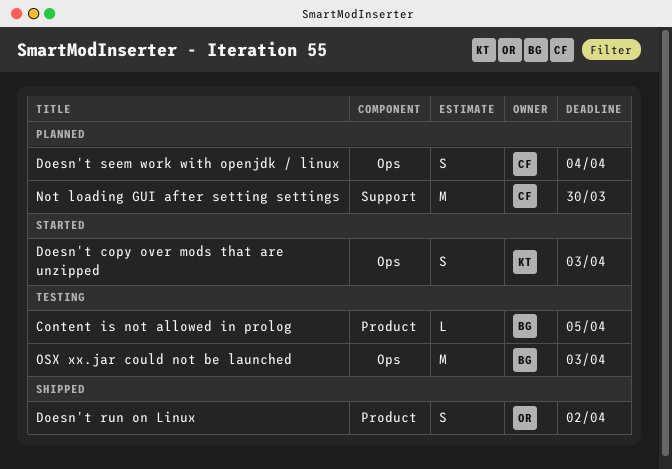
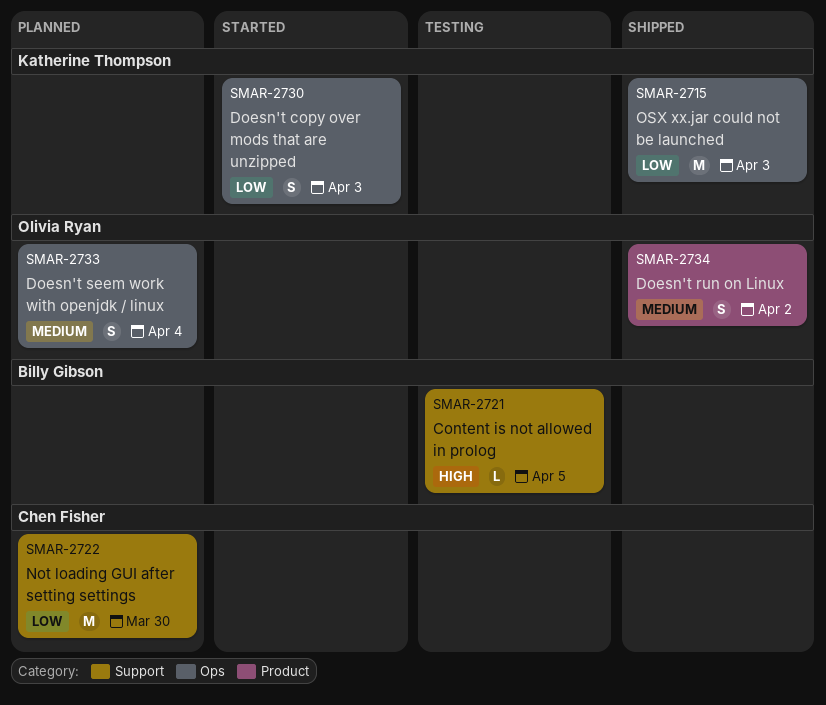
Content is not allowed in prolog, label: Product -> Support
Doesn't seem work with openjdk / linux, owner: Chen Fisher -> Olivia Ryan
OSX xx.jar could not be launched, status: Testing -> Shipped
OSX xx.jar could not be launched, owner: Billy Gibson -> Katherine Thompson

